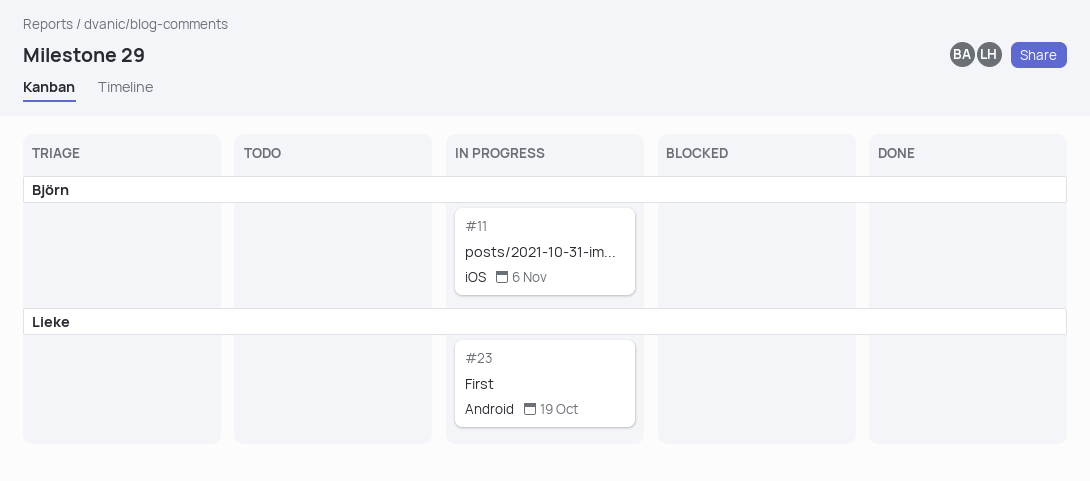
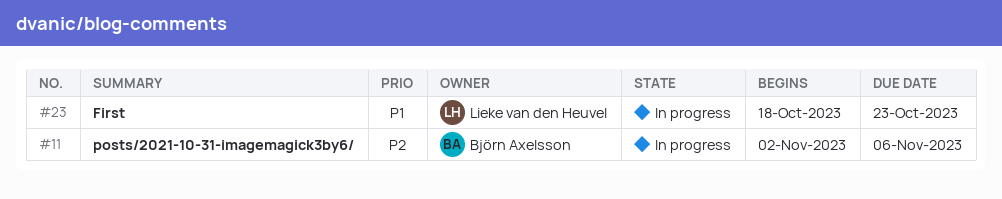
#23, due: Oct 19 -> Oct 23

